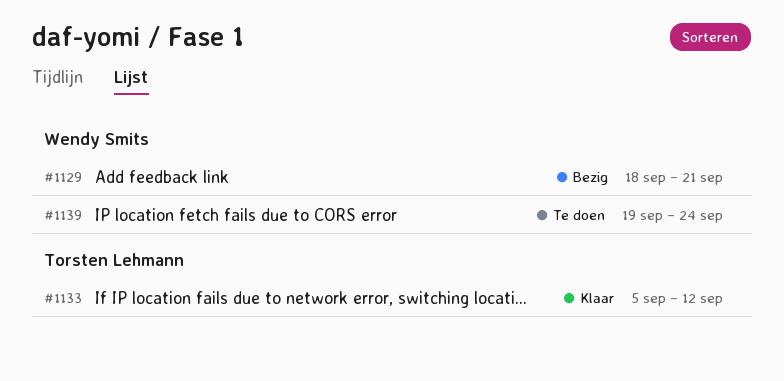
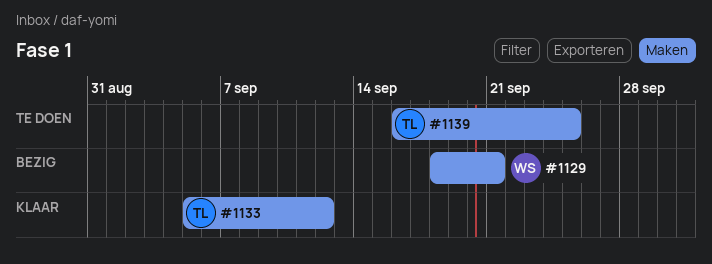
#1139, owner: Wendy Smits -> Torsten Lehmann
#1139, start: Sep 19 -> Sep 16
#1139, due: Sep 24 -> Sep 25

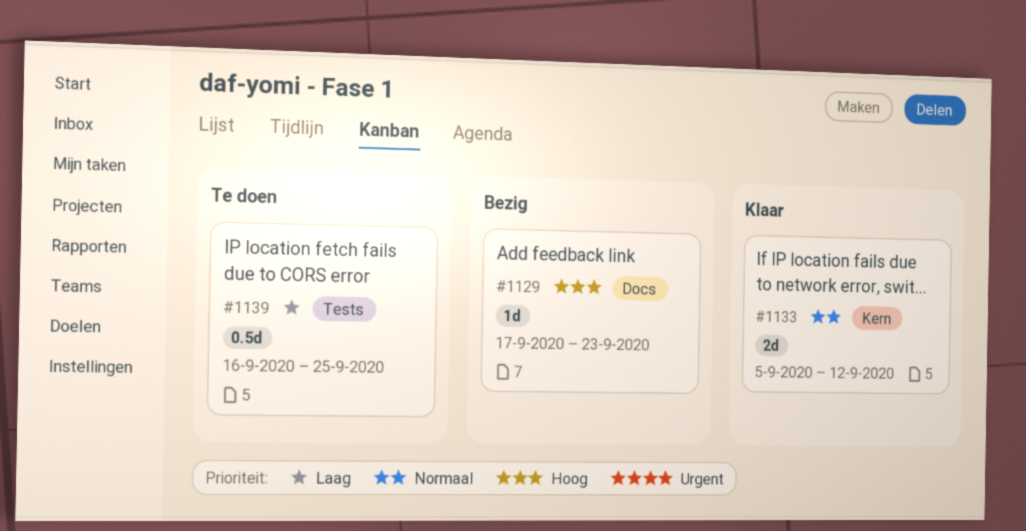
#1129, start: Sep 18 -> Sep 17
#1129, due: Sep 21 -> Sep 23

